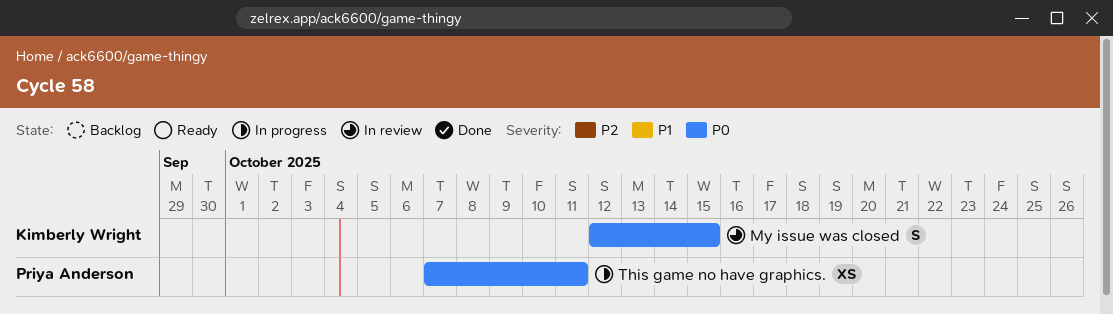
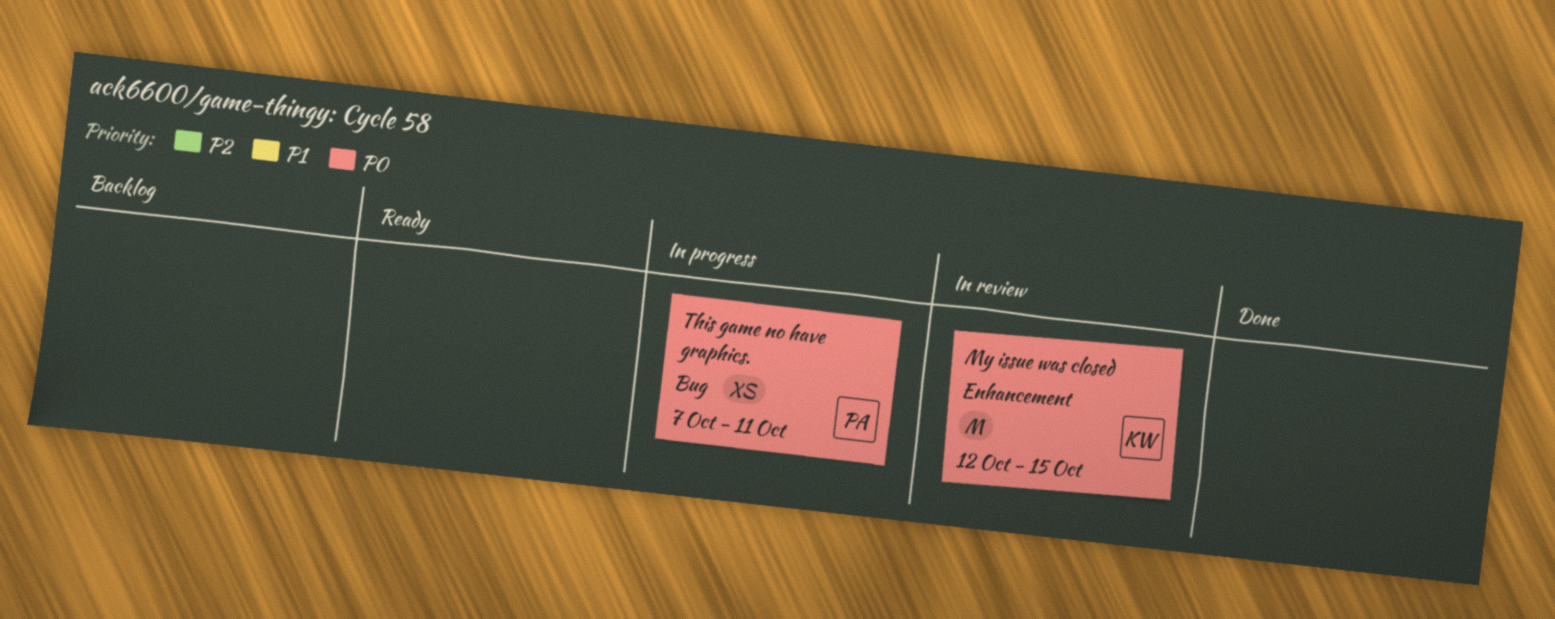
My issue was closed, estimate: S -> M

